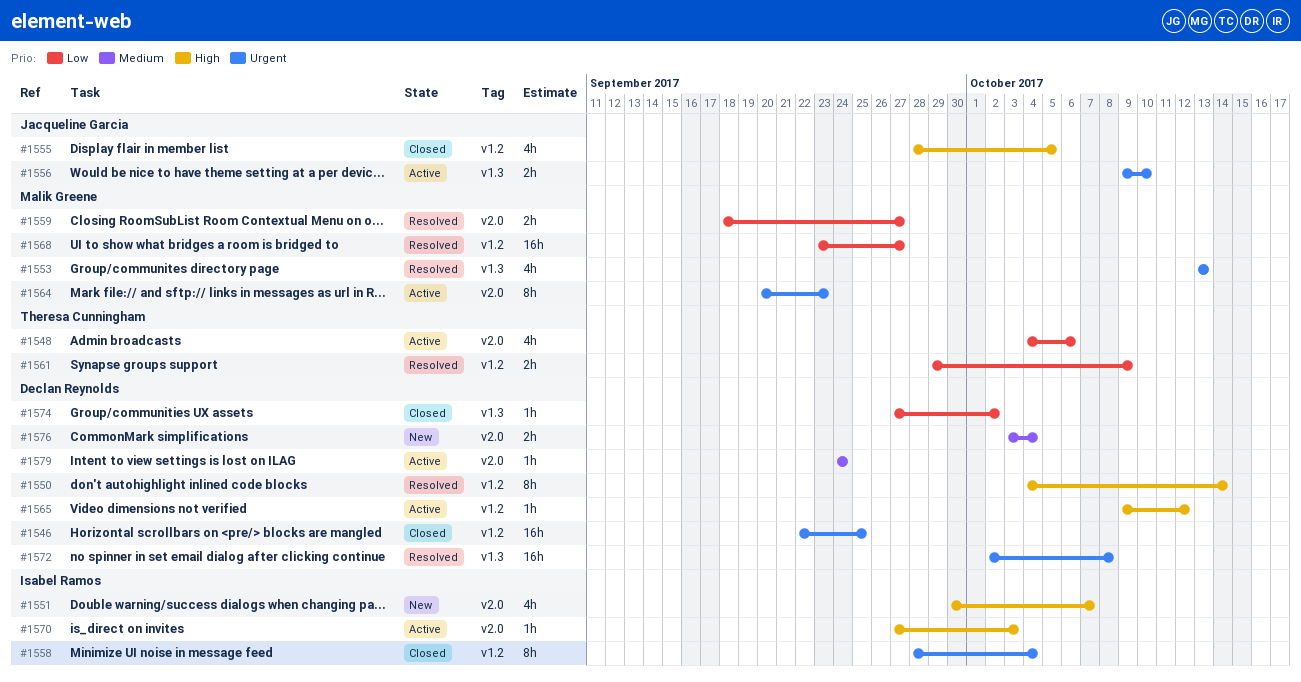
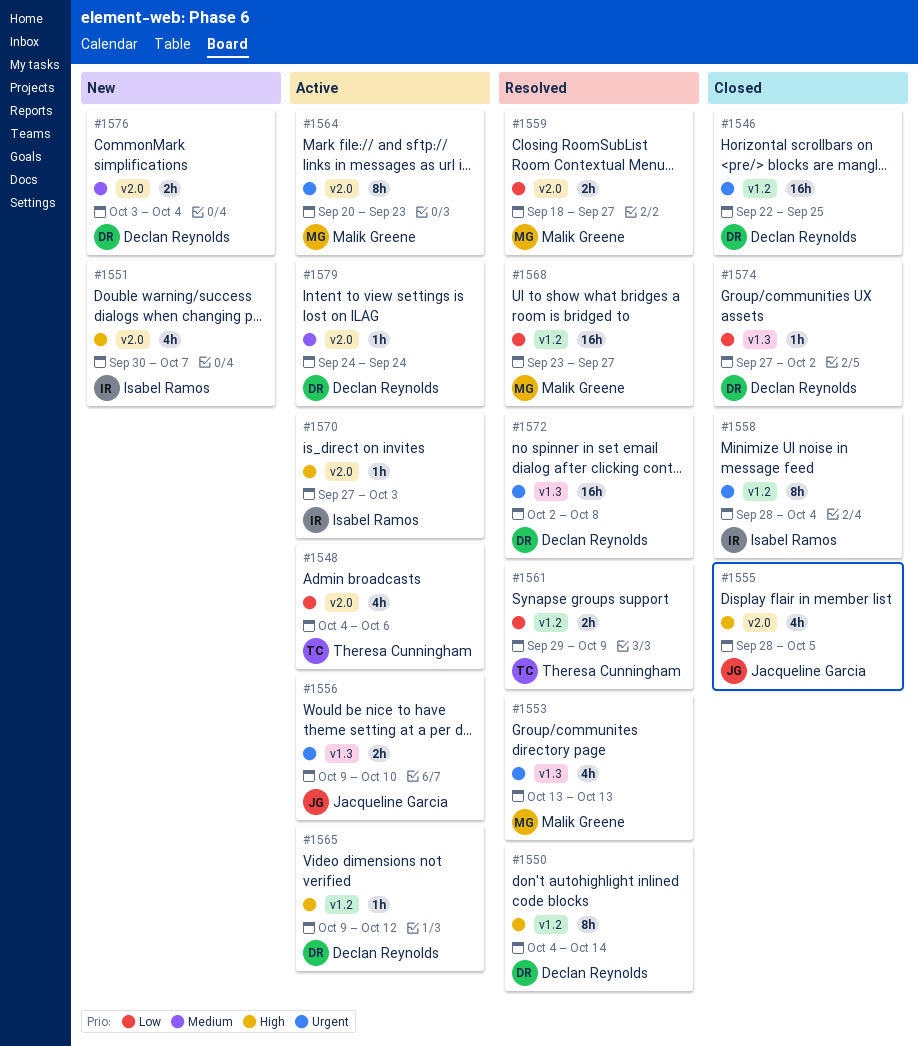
#1555, label: v1.2 -> v2.0

